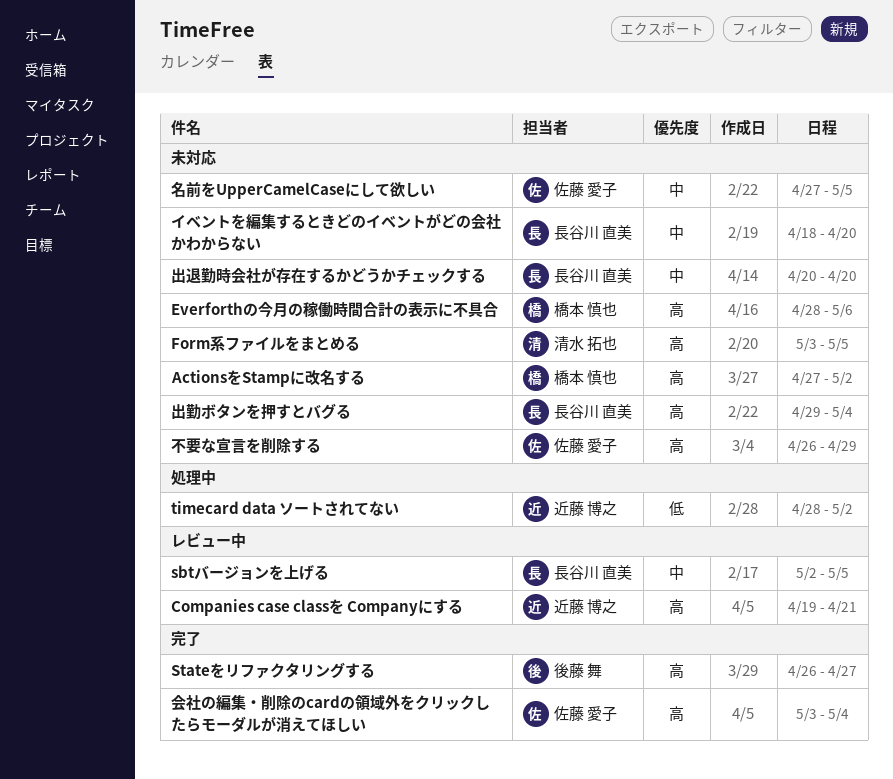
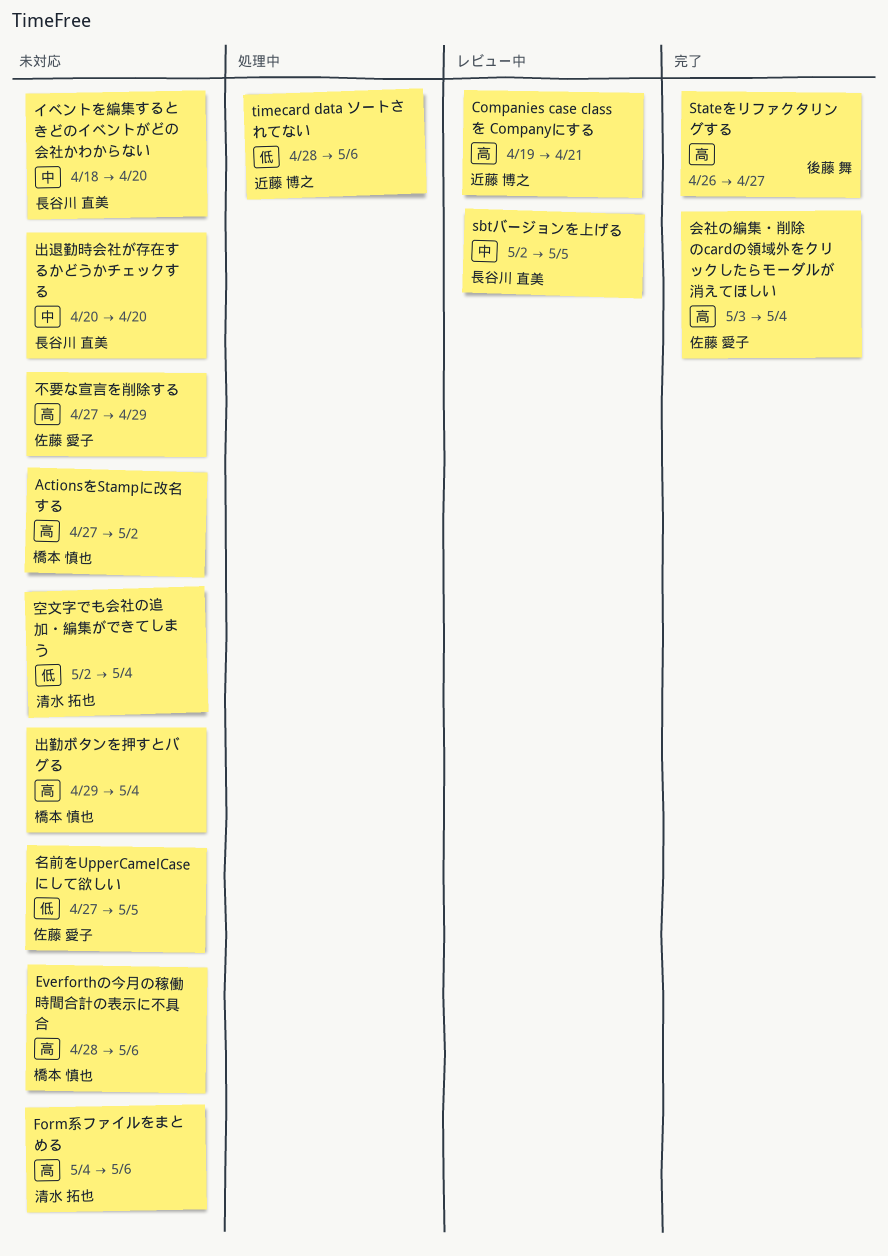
Form系ファイルをまとめる, start: May 3 -> May 4
Form系ファイルをまとめる, due: May 5 -> May 6
timecard data ソートされてない, due: May 2 -> May 6
不要な宣言を削除する, start: Apr 26 -> Apr 27
出勤ボタンを押すとバグる, owner: 長谷川 直美 -> 橋本 慎也
名前をUpperCamelCaseにして欲しい, priority: 中 -> 低
空文字でも会社の追加・編集ができてしまう: none -> present

